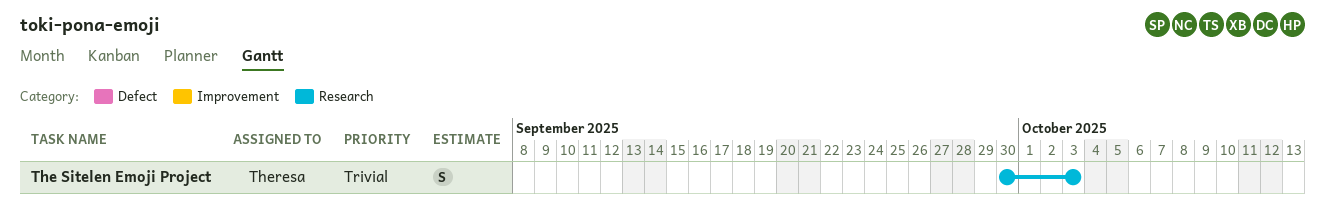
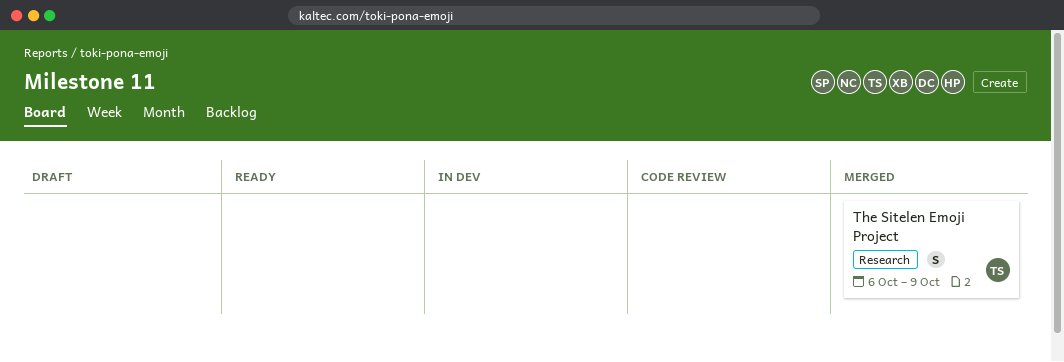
The Sitelen Emoji Project, start: Sep 30 -> Oct 6
The Sitelen Emoji Project, due: Oct 3 -> Oct 9

